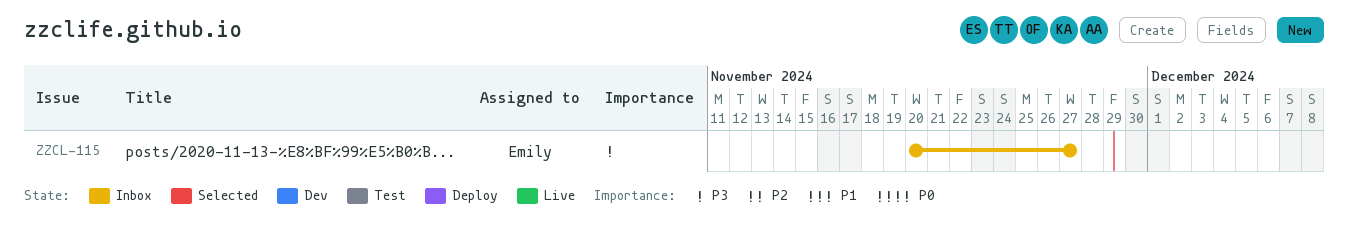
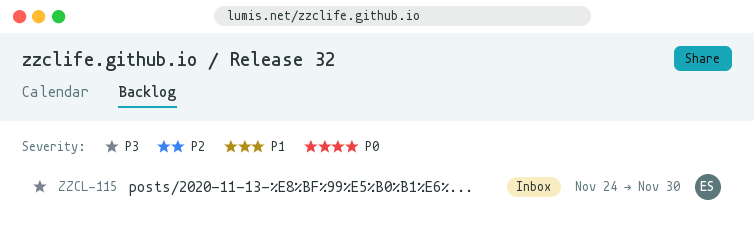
ZZCL-115, start: Nov 20 -> Nov 24
ZZCL-115, due: Nov 27 -> Nov 30

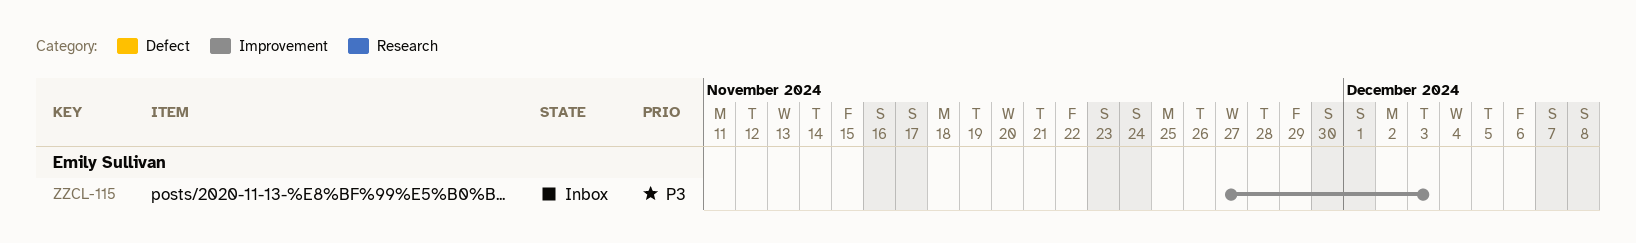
ZZCL-115, start: Nov 24 -> Nov 27
ZZCL-115, due: Nov 30 -> Dec 3

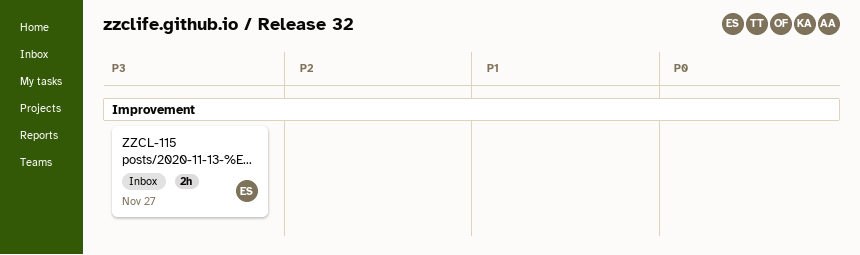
ZZCL-115, due: Dec 3 -> Nov 27

